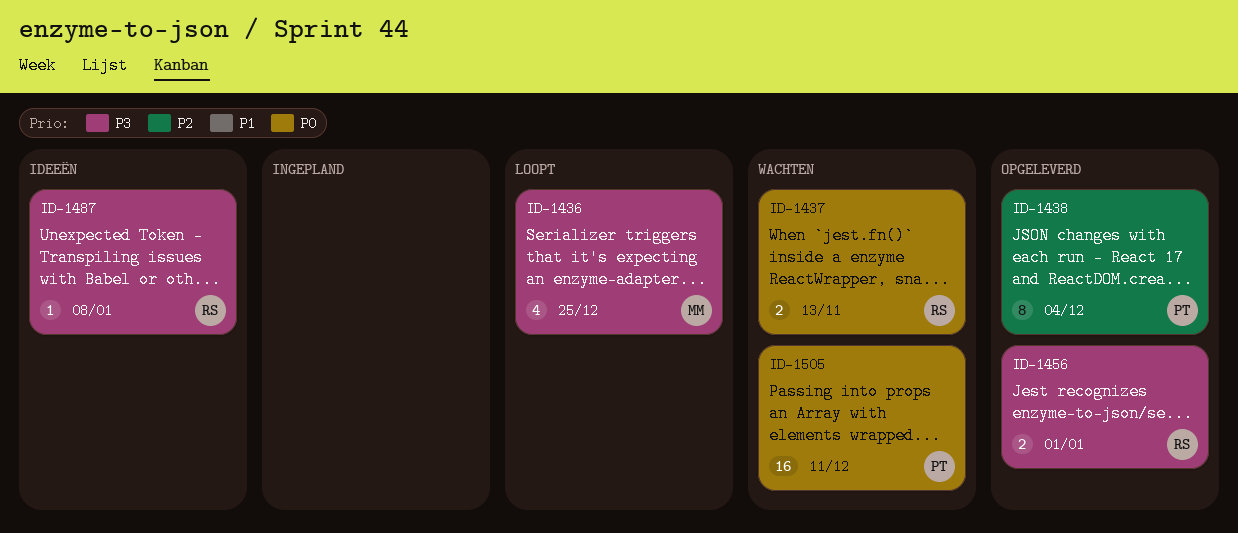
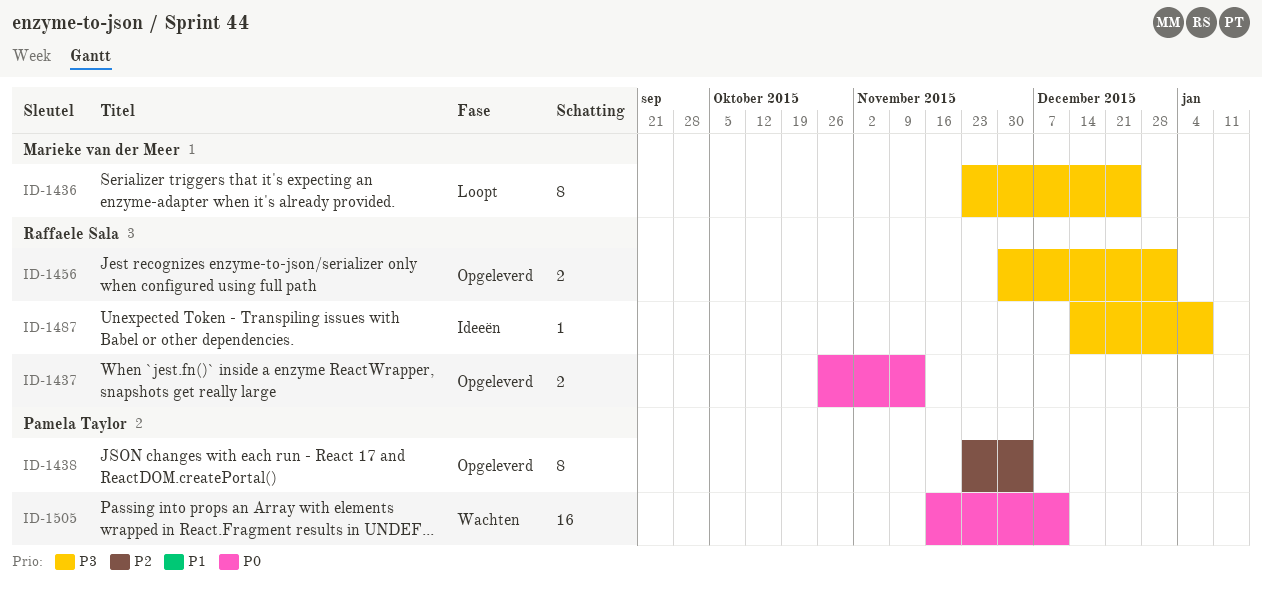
ID-1436, estimate: 4 -> 8
ID-1437, status: Wachten -> Opgeleverd

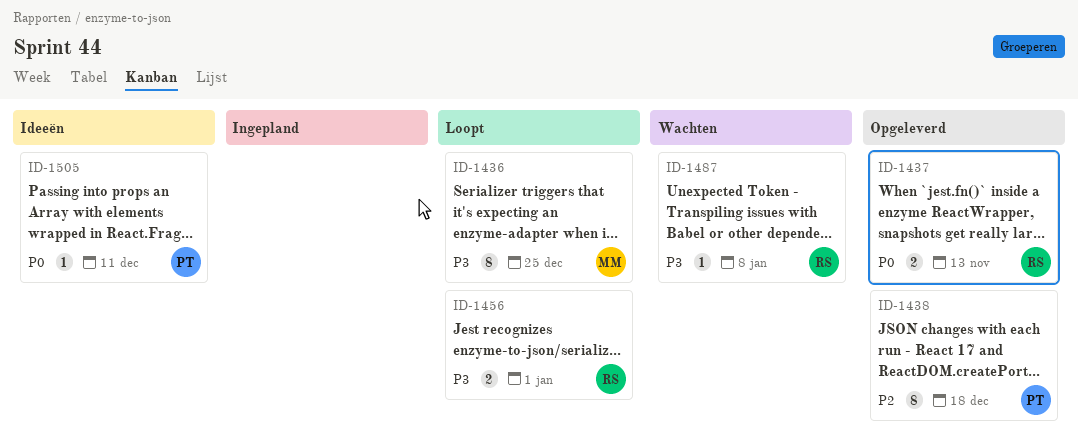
ID-1438, due: Dec 4 -> Dec 18
ID-1456, status: Opgeleverd -> Loopt
ID-1487, status: Ideeën -> Wachten
ID-1505, status: Wachten -> Ideeën
ID-1505, estimate: 16 -> 1

